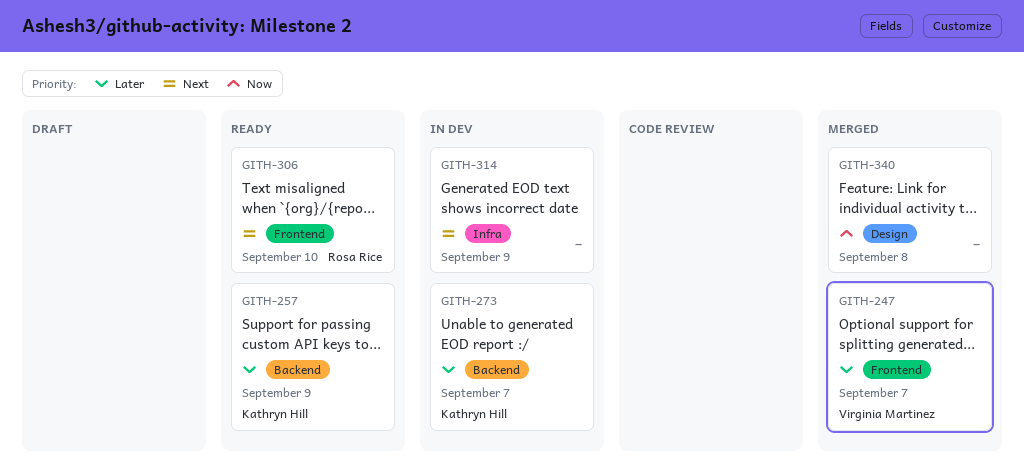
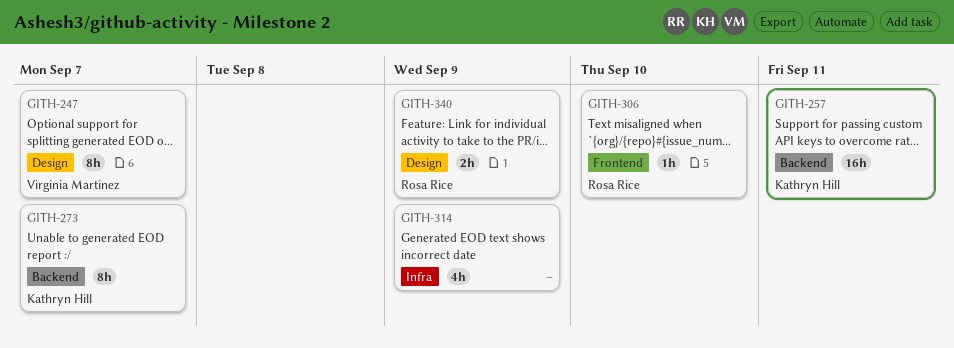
GITH-247, label: Frontend -> Design
GITH-257, due: Sep 9 -> Sep 11
GITH-340, owner: none -> Rosa Rice
GITH-340, due: Sep 8 -> Sep 9

